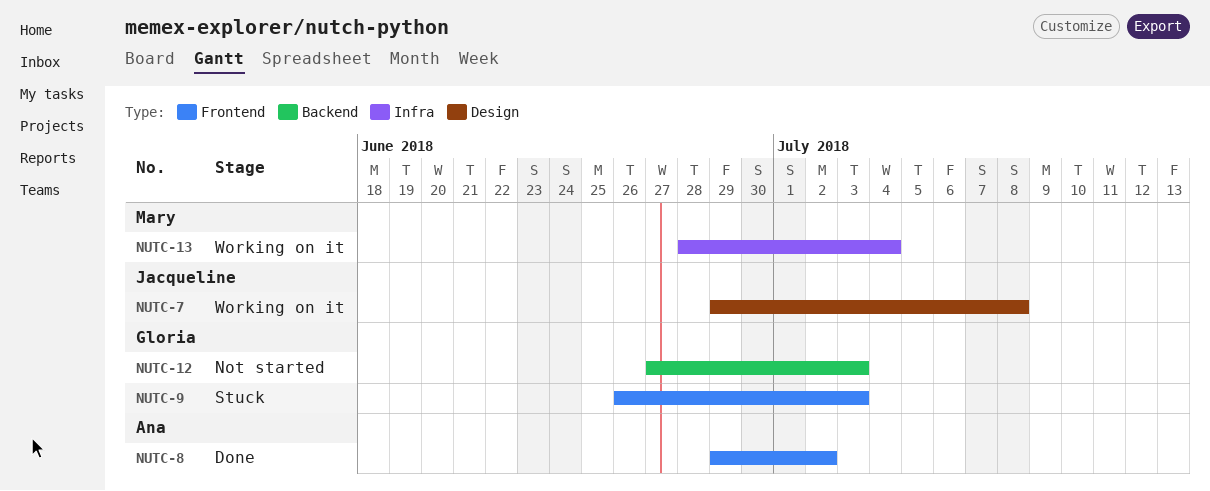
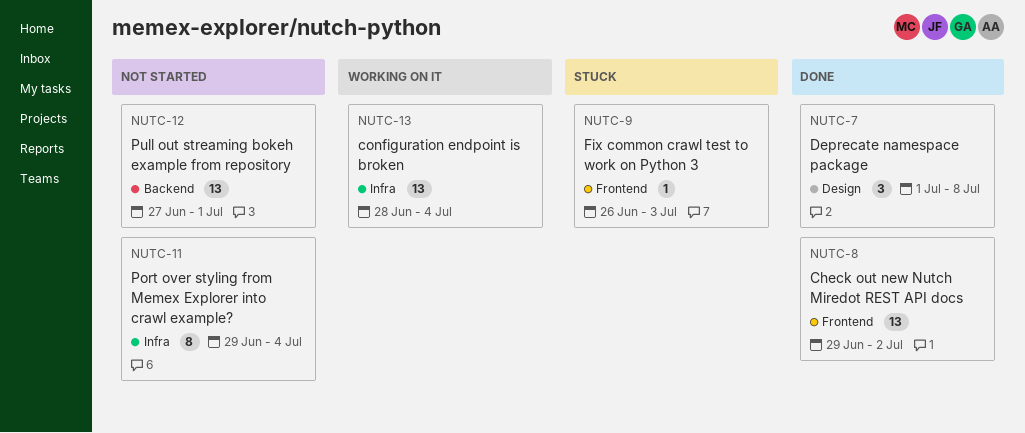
NUTC-7, status: Working on it -> Done
NUTC-7, start: Jun 29 -> Jul 1
NUTC-11: none -> present
NUTC-12, due: Jul 3 -> Jul 1

